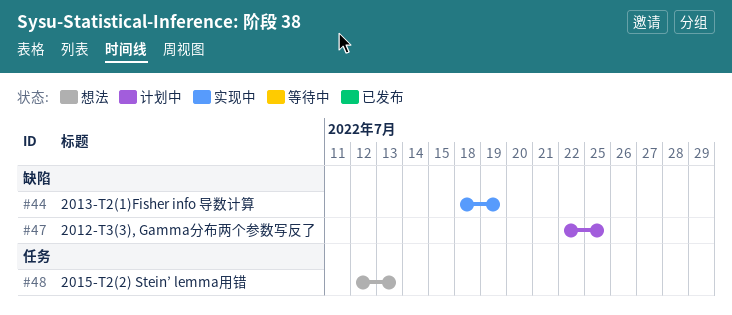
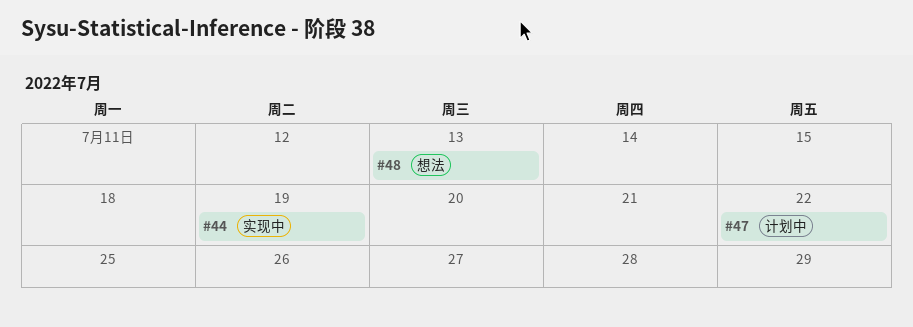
#47, due: Jul 25 -> Jul 22

